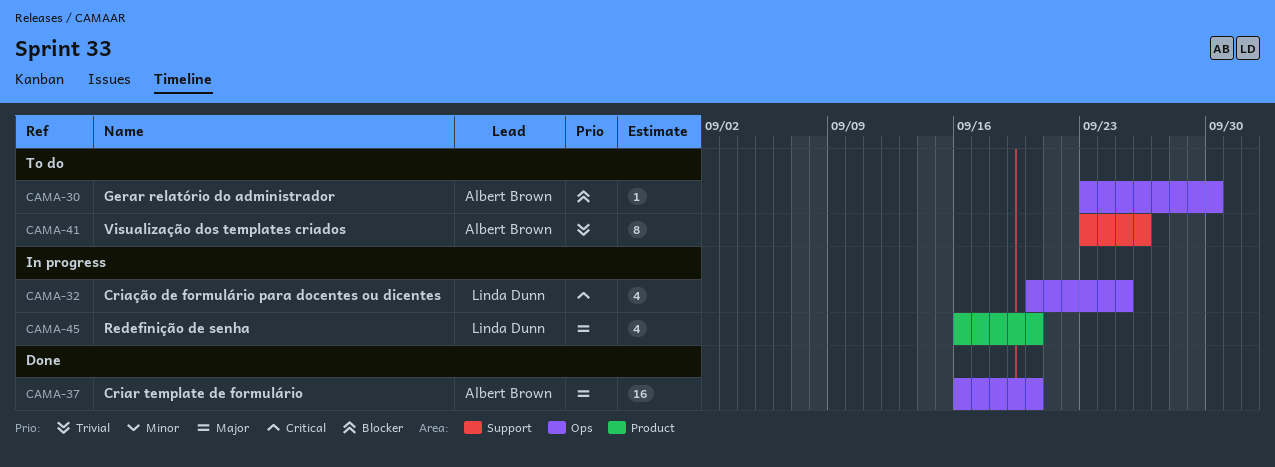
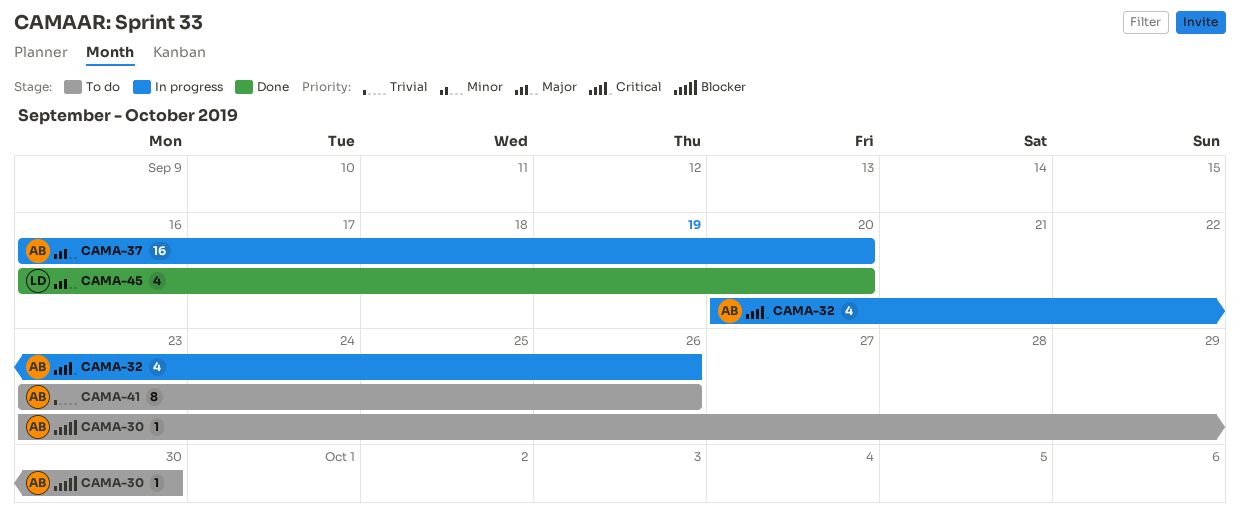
CAMA-32, owner: Linda Dunn -> Albert Brown
CAMA-32, due: Sep 25 -> Sep 26
CAMA-37, status: Done -> In progress
CAMA-45, status: In progress -> Done

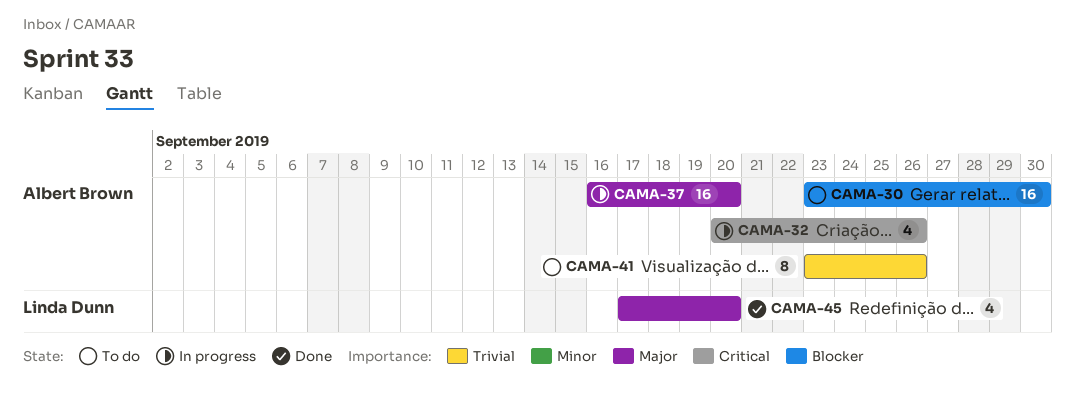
CAMA-30, estimate: 1 -> 16
CAMA-45, start: Sep 16 -> Sep 17

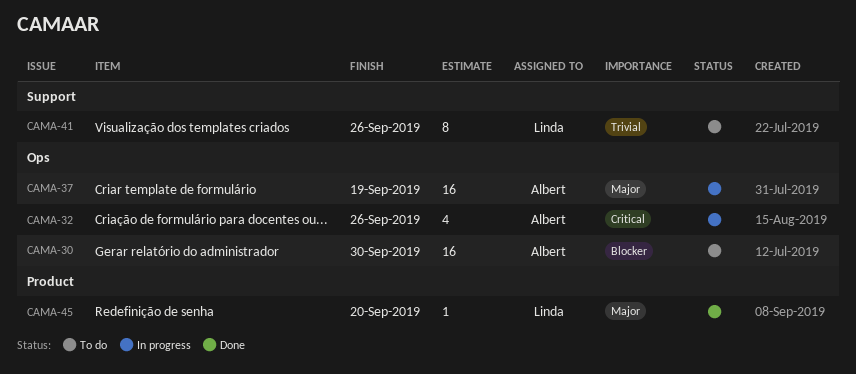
CAMA-37, due: Sep 20 -> Sep 19
CAMA-41, owner: Albert Brown -> Linda Dunn
CAMA-45, estimate: 4 -> 1

